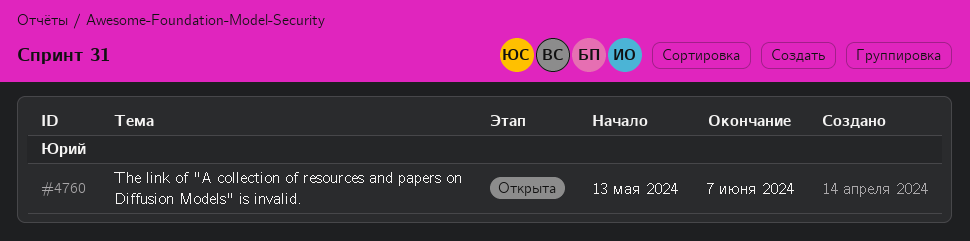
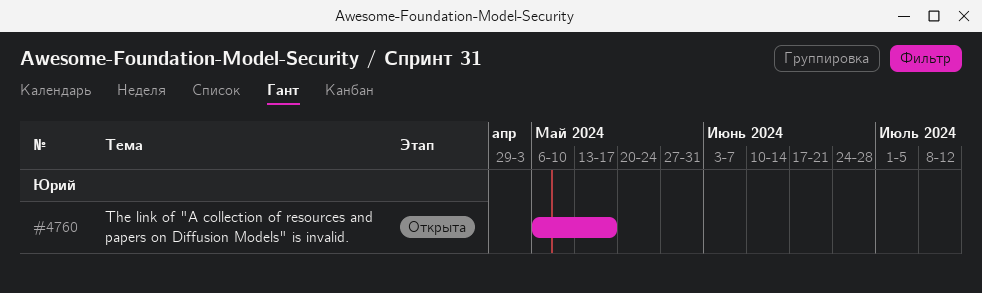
#4760, start: May 13 -> May 6
#4760, due: Jun 7 -> May 17

